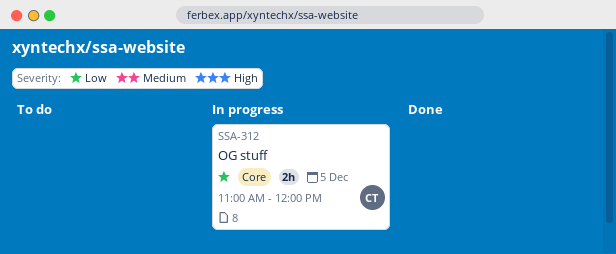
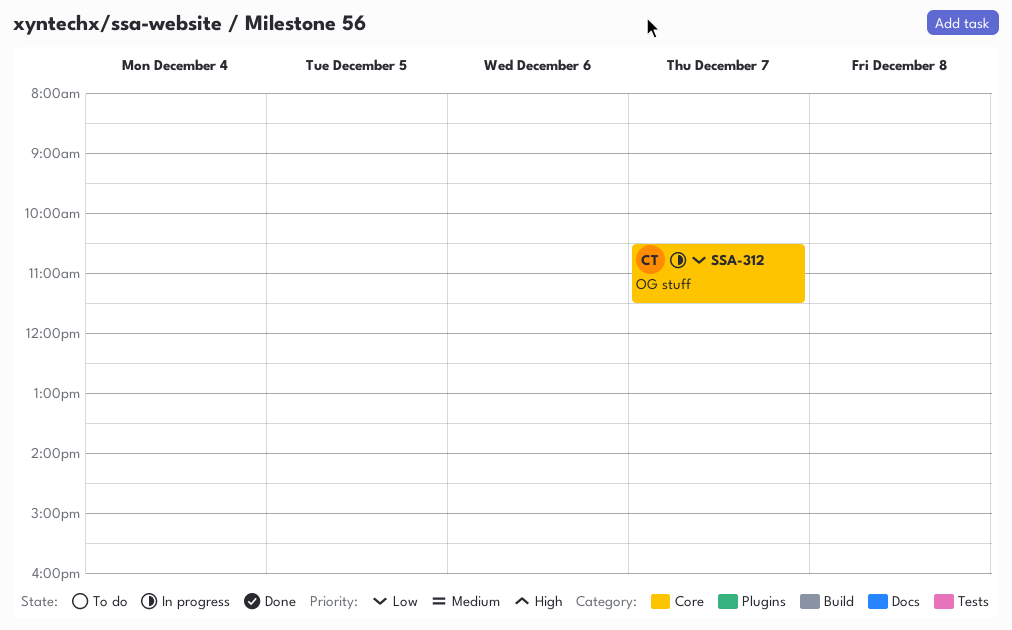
SSA-312, day: Dec 5 -> Dec 7
SSA-312, begins: 11:00 -> 10:30
SSA-312, ends: 12:00 -> 11:30

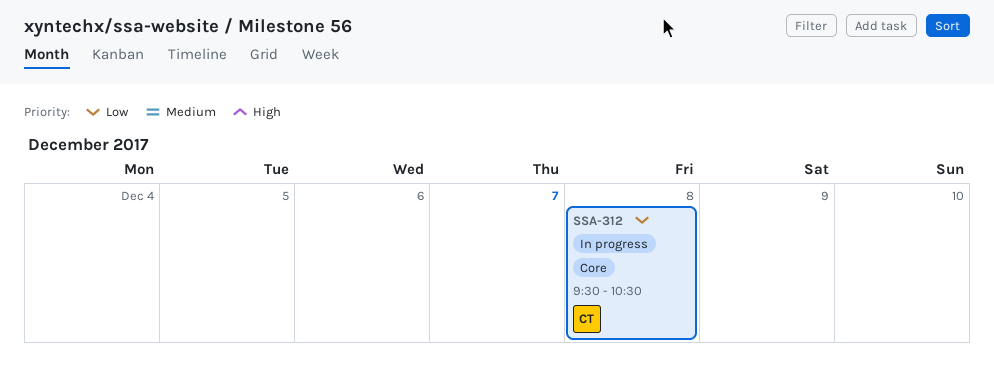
SSA-312, day: Dec 7 -> Dec 8
SSA-312, begins: 10:30 -> 09:30
SSA-312, ends: 11:30 -> 10:30

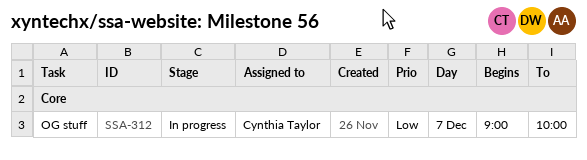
SSA-312, day: Dec 8 -> Dec 7
SSA-312, begins: 09:30 -> 09:00
SSA-312, ends: 10:30 -> 10:00

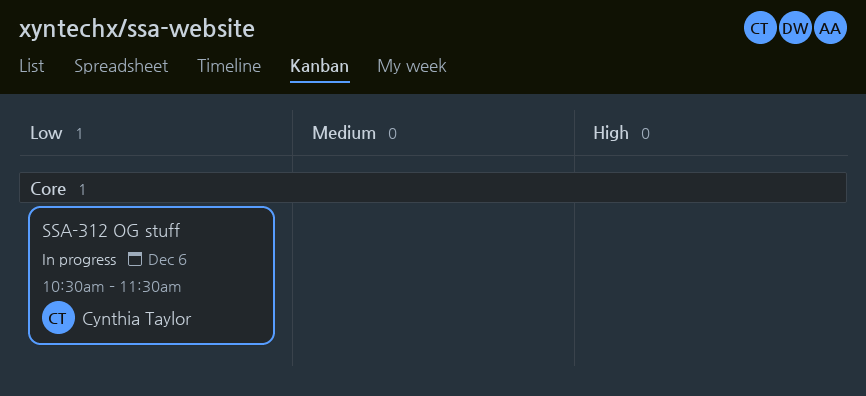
SSA-312, day: Dec 7 -> Dec 6
SSA-312, begins: 09:00 -> 10:30
SSA-312, ends: 10:00 -> 11:30

